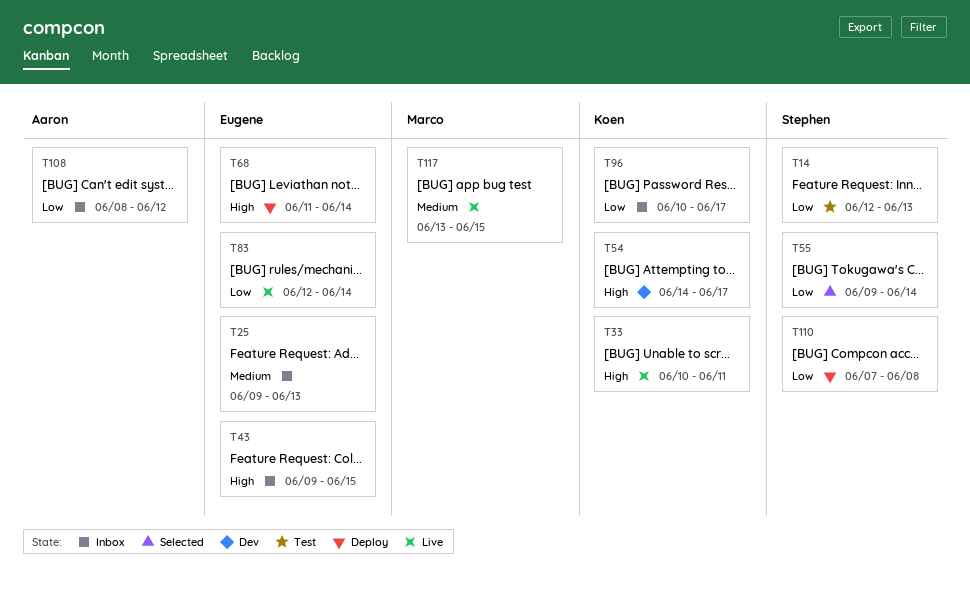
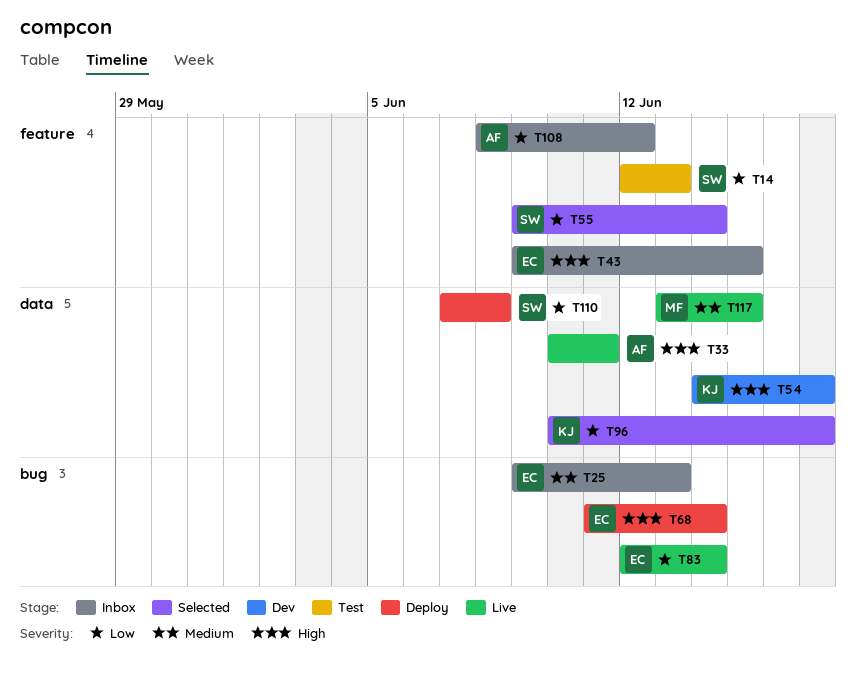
T33, owner: Koen -> Aaron
T96, status: Inbox -> Selected

